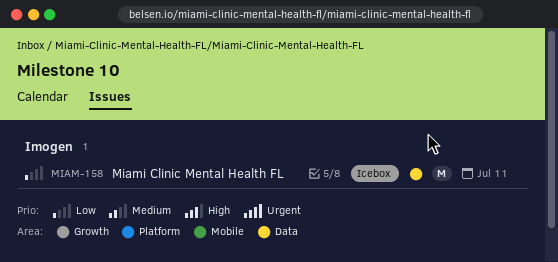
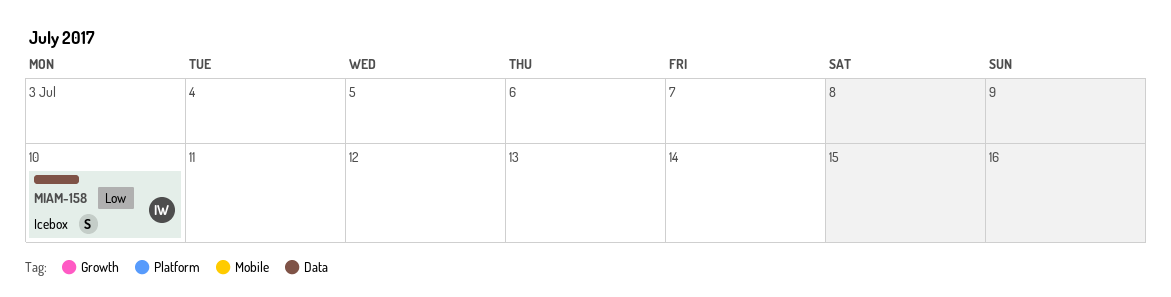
MIAM-158, estimate: M -> S
MIAM-158, due: Jul 11 -> Jul 10

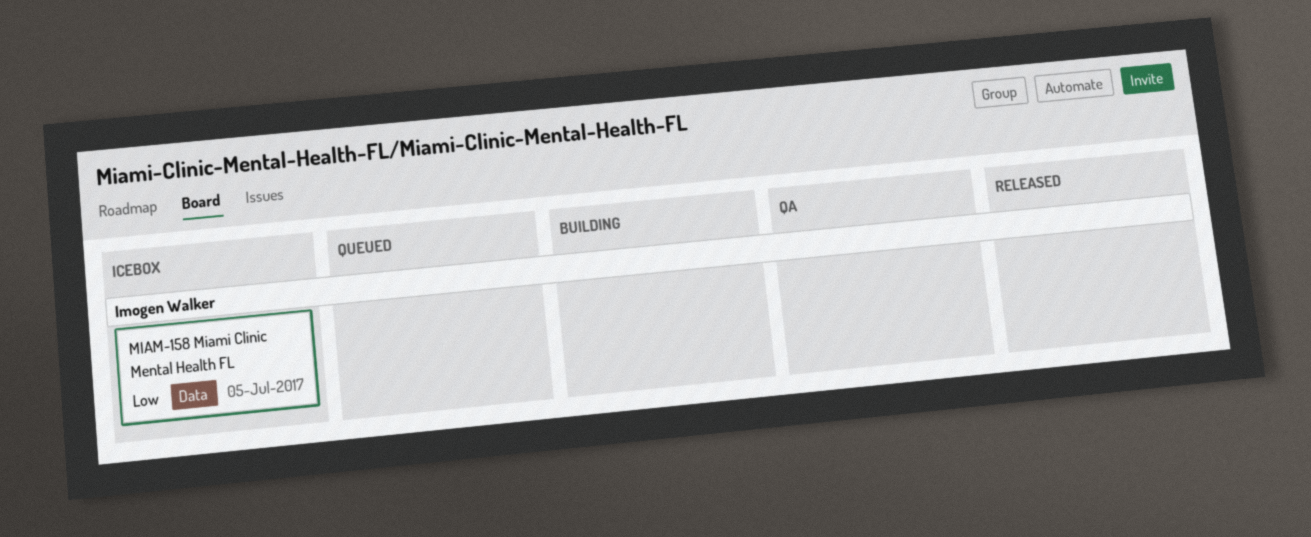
MIAM-158, due: Jul 10 -> Jul 5

